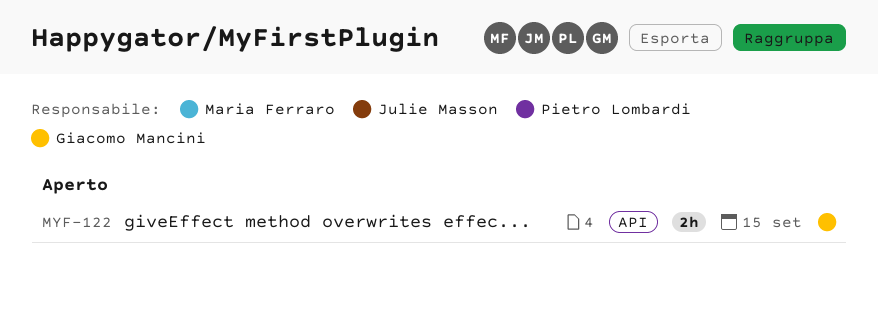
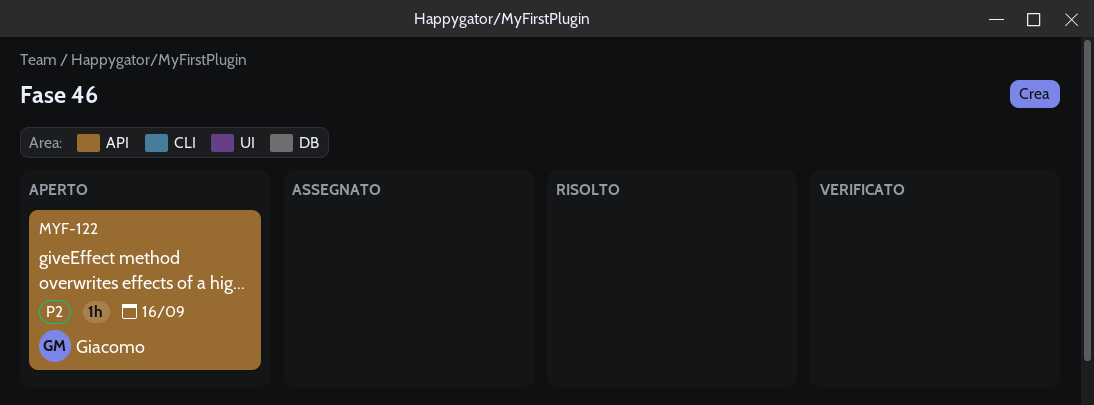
MYF-122, estimate: 2h -> 1h
MYF-122, due: Sep 15 -> Sep 16

